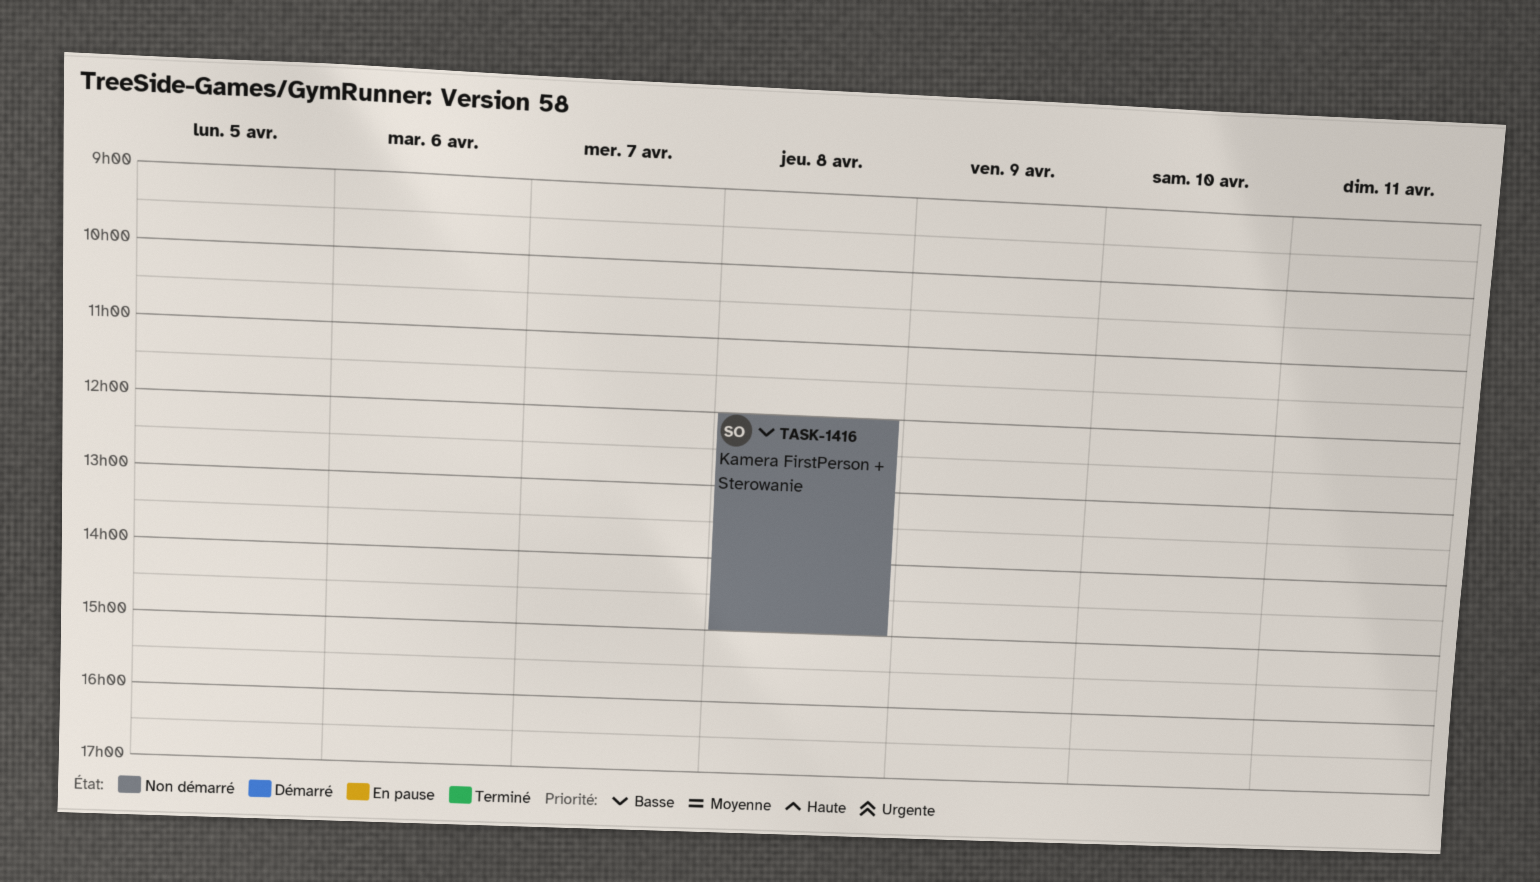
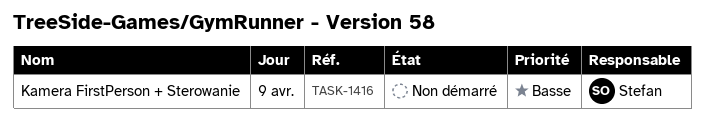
TASK-1416, day: Apr 8 -> Apr 9

